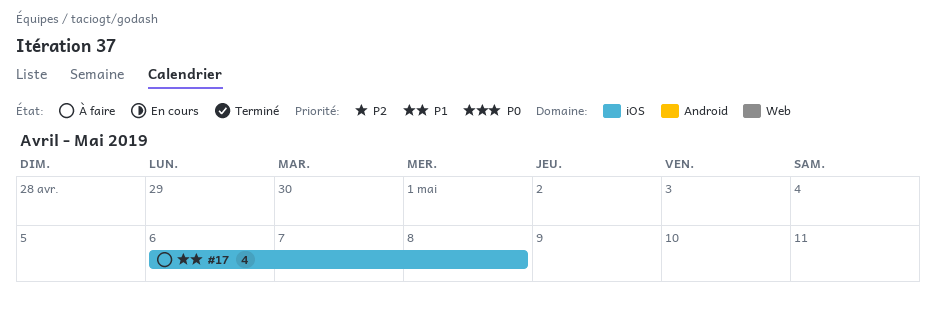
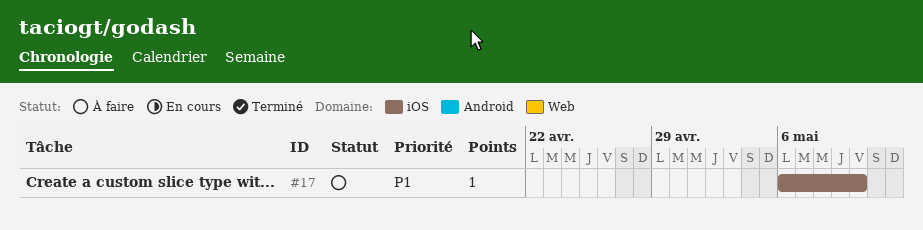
#17, estimate: 4 -> 1
#17, due: May 8 -> May 10

